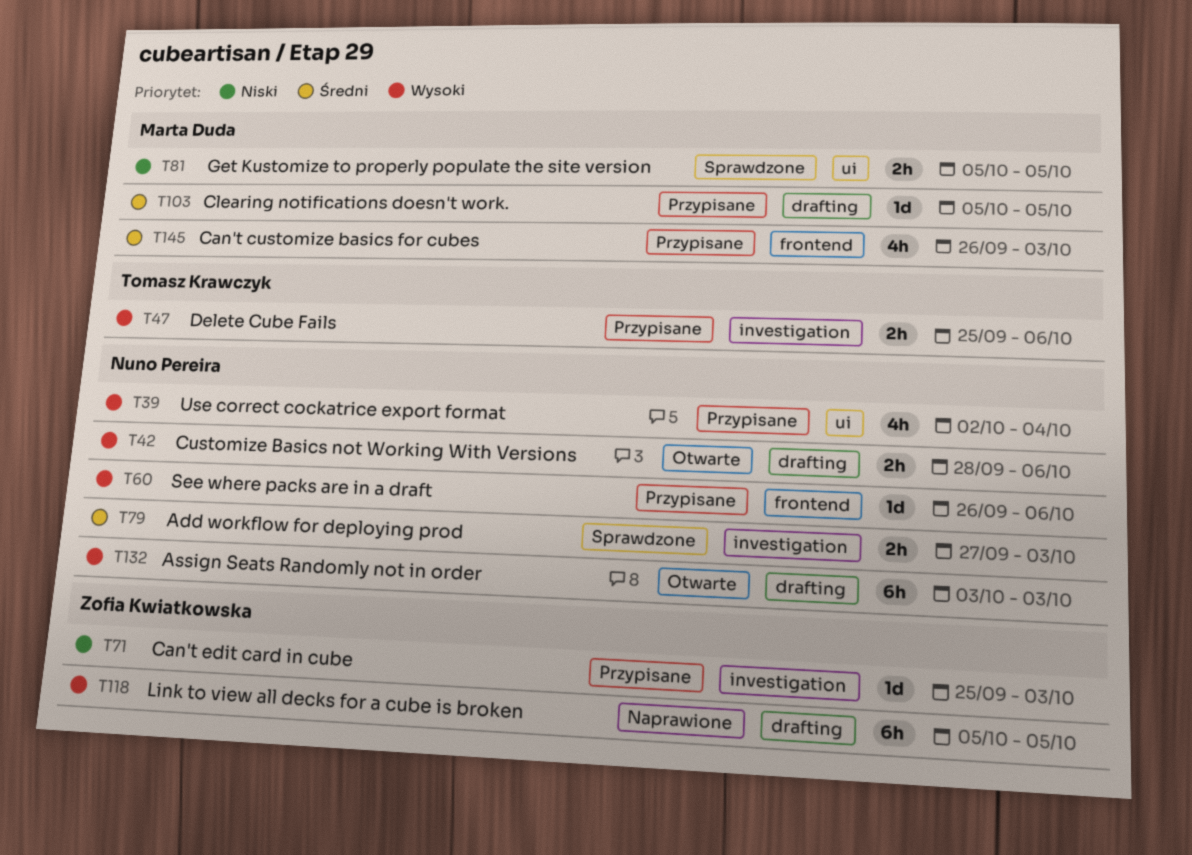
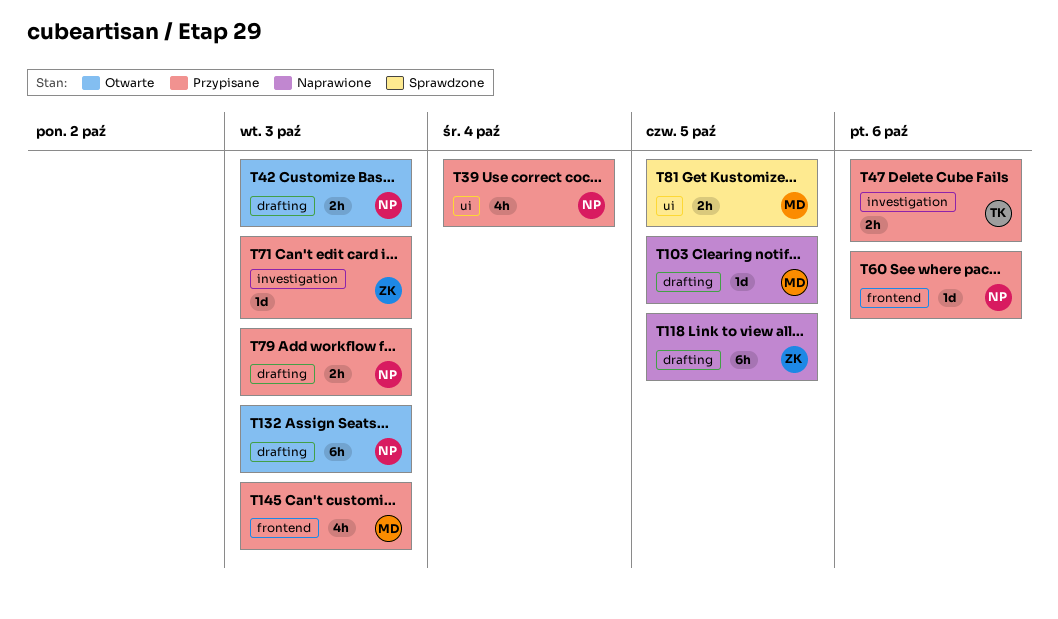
T42, due: Oct 6 -> Oct 3
T79, status: Sprawdzone -> Przypisane
T79, label: investigation -> drafting
T103, status: Przypisane -> Naprawione

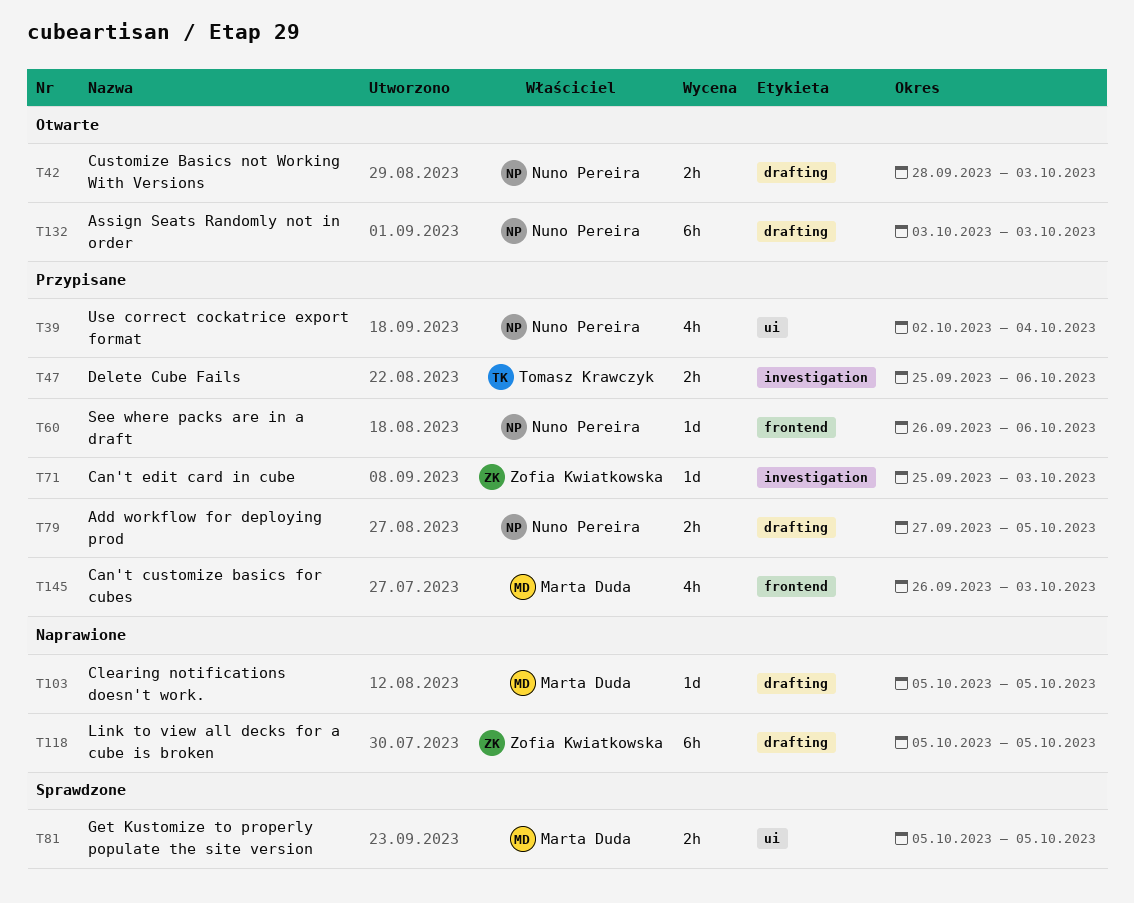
T79, due: Oct 3 -> Oct 5

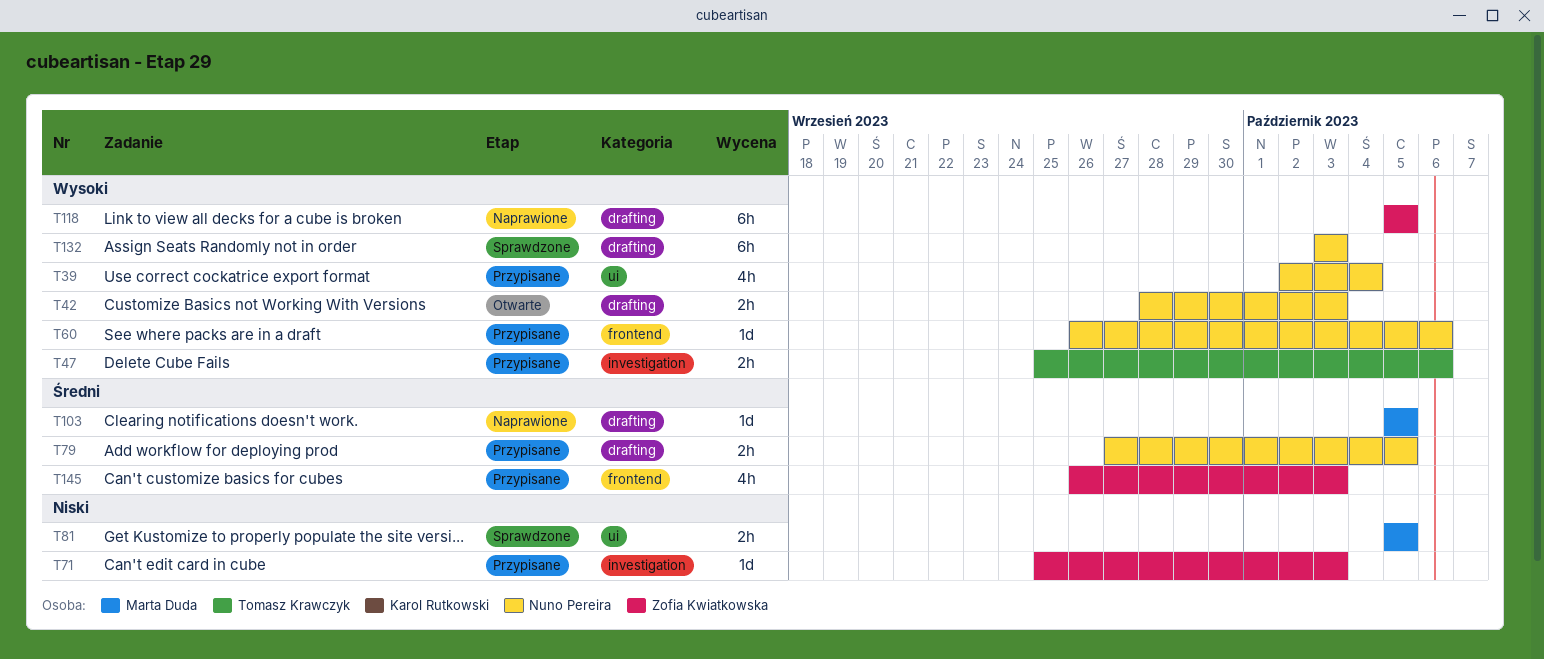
T132, status: Otwarte -> Sprawdzone
T145, owner: Marta Duda -> Zofia Kwiatkowska

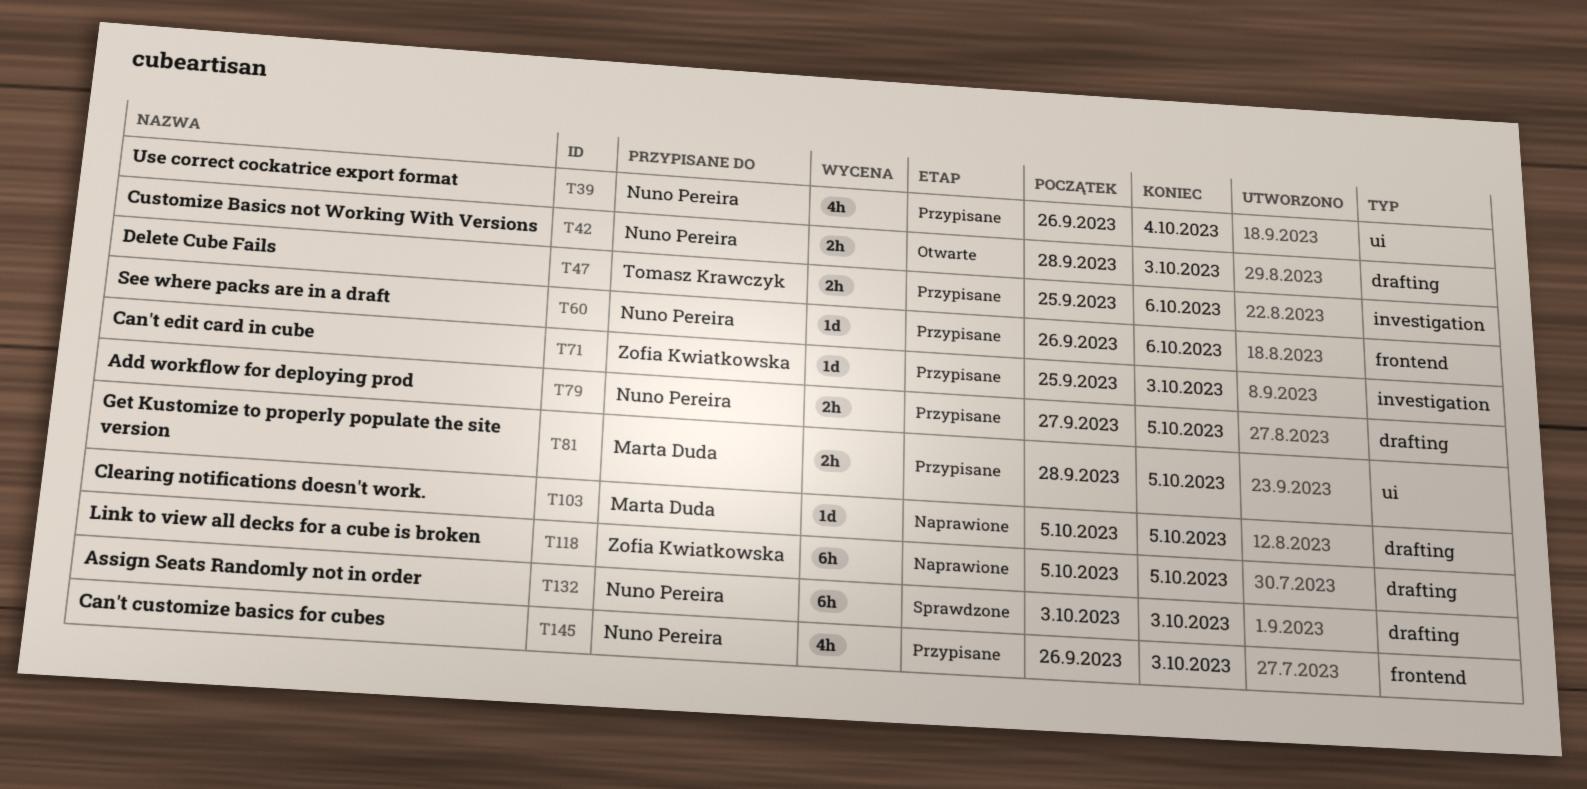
T39, start: Oct 2 -> Sep 26
T81, status: Sprawdzone -> Przypisane
T81, start: Oct 5 -> Sep 28
T145, owner: Zofia Kwiatkowska -> Nuno Pereira

